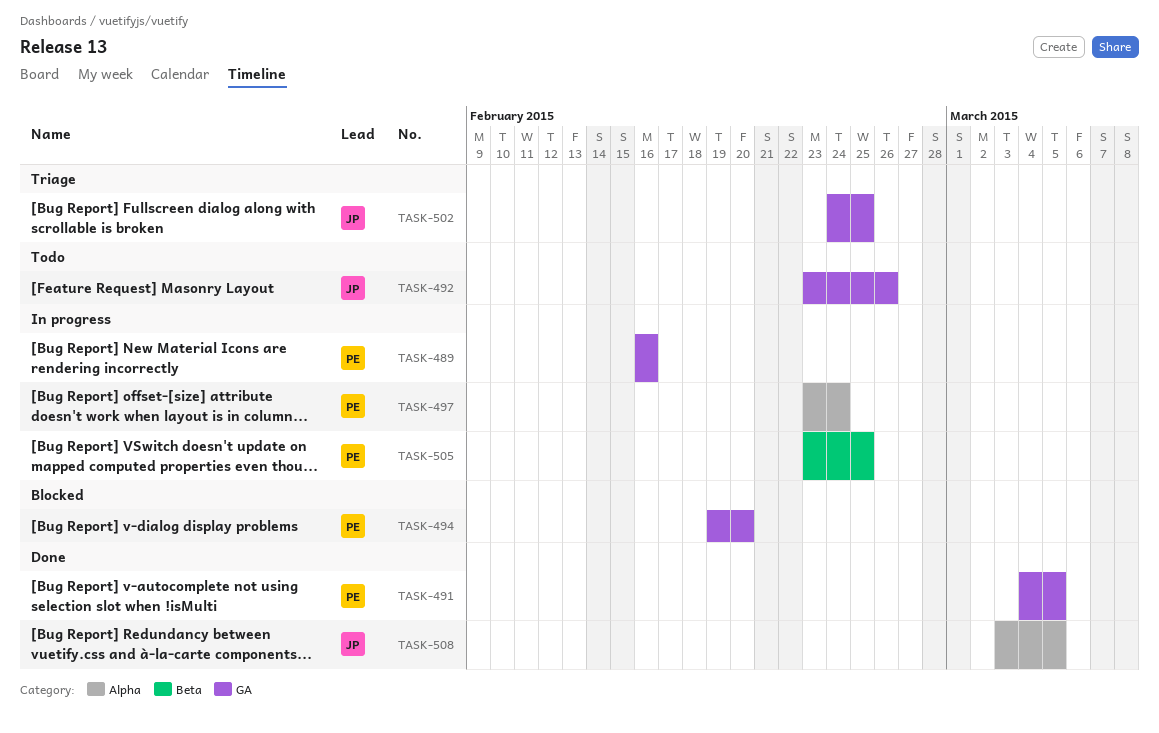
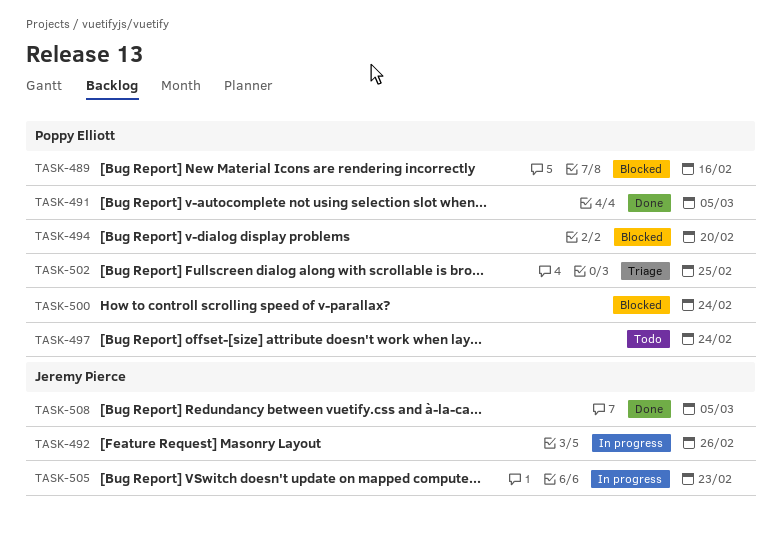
TASK-489, status: In progress -> Blocked
TASK-492, status: Todo -> In progress
TASK-497, status: In progress -> Todo
TASK-500: none -> present
TASK-502, owner: Jeremy Pierce -> Poppy Elliott
TASK-505, owner: Poppy Elliott -> Jeremy Pierce
TASK-505, due: Feb 25 -> Feb 23

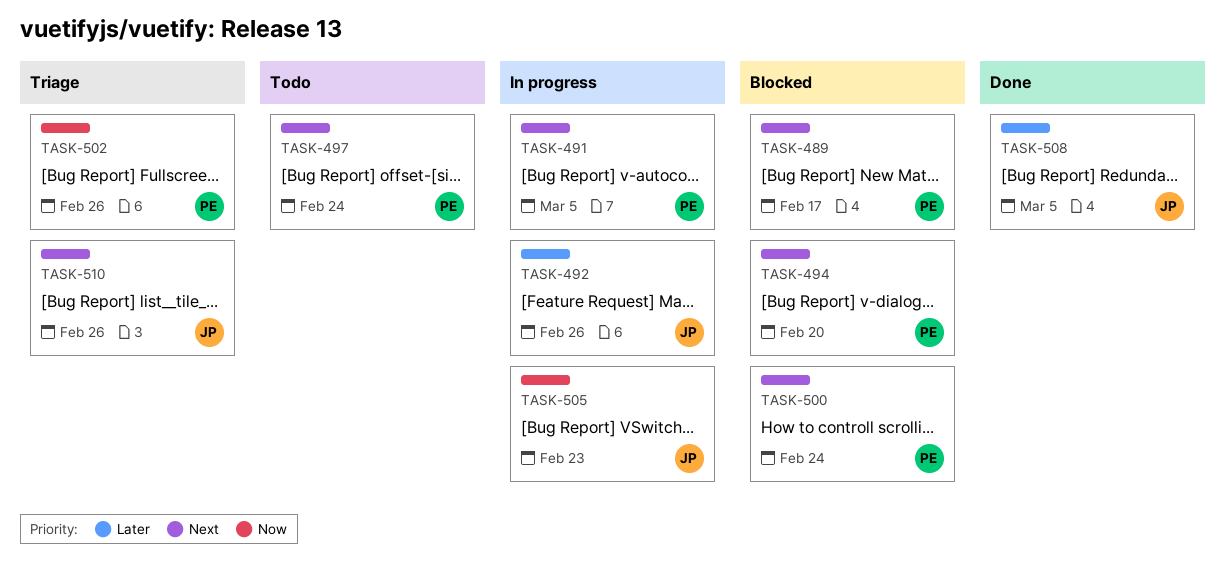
TASK-489, due: Feb 16 -> Feb 17
TASK-491, status: Done -> In progress
TASK-502, due: Feb 25 -> Feb 26
TASK-510: none -> present

